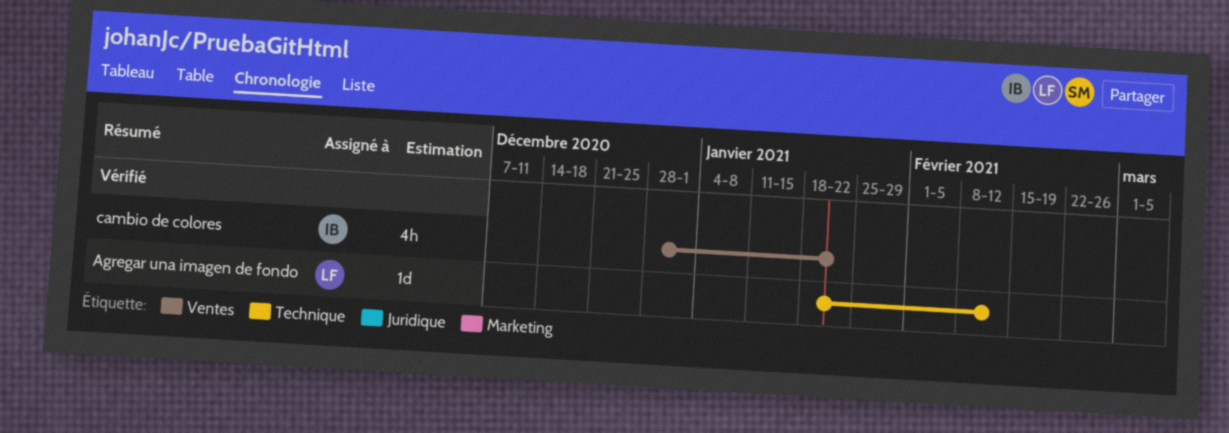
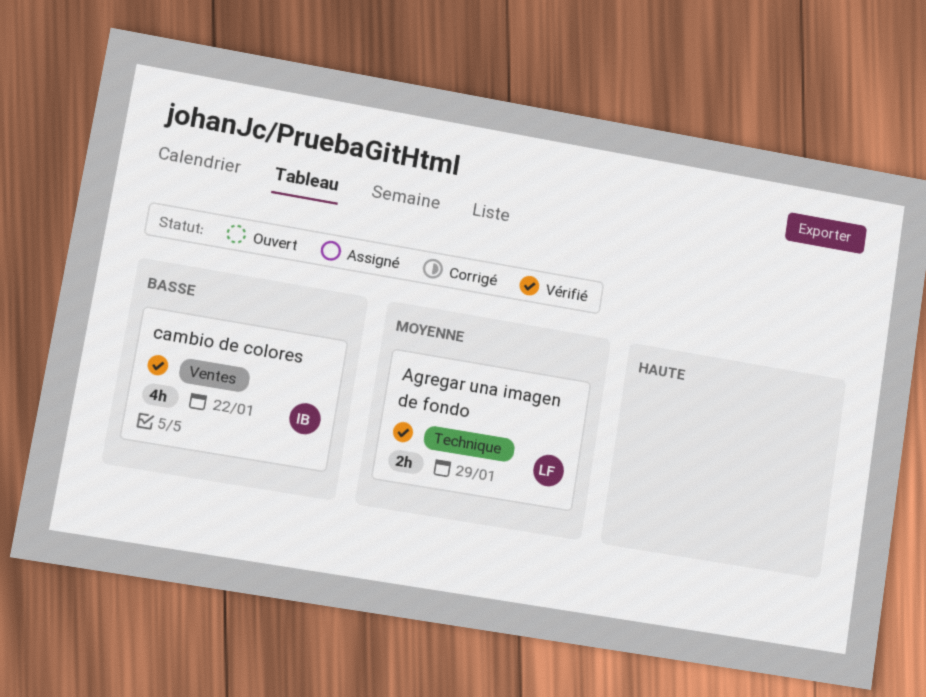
Agregar una imagen de fondo, estimate: 1d -> 2h
Agregar una imagen de fondo, due: Feb 12 -> Jan 29

